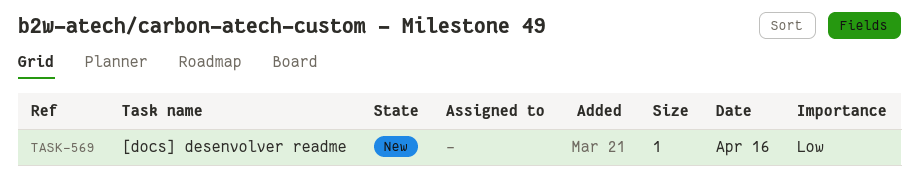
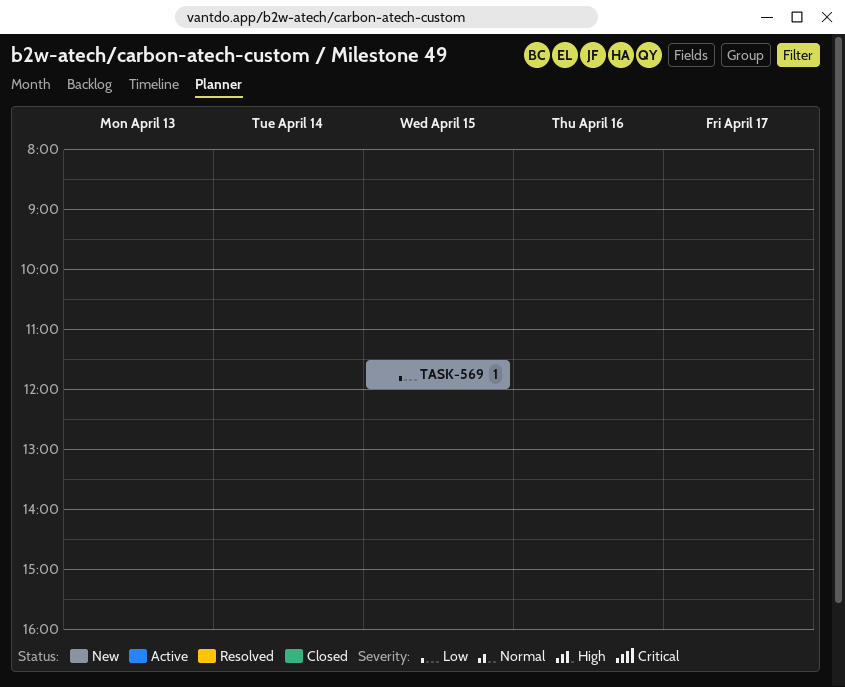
TASK-569, day: Apr 16 -> Apr 15

